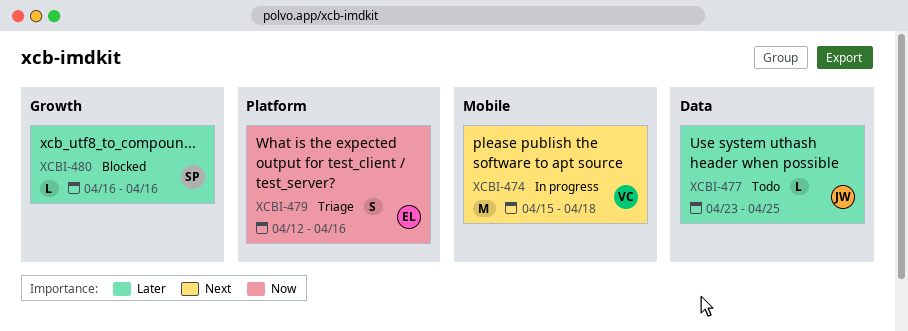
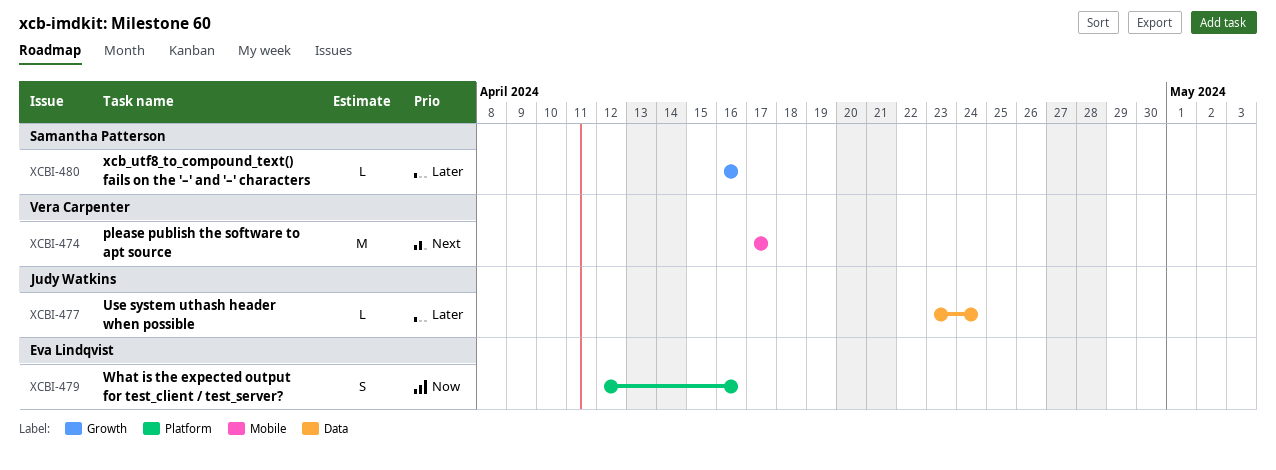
XCBI-474, start: Apr 15 -> Apr 17
XCBI-474, due: Apr 18 -> Apr 17
XCBI-477, due: Apr 25 -> Apr 24

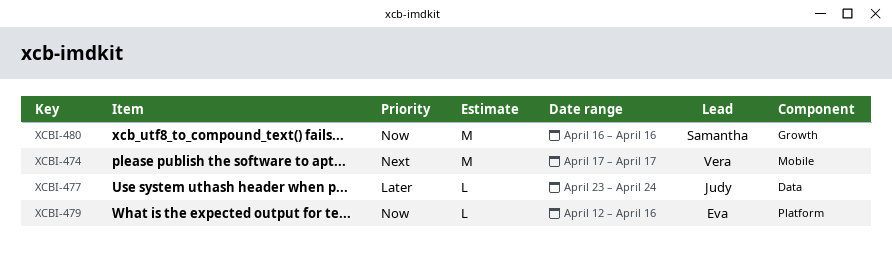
XCBI-479, estimate: S -> L
XCBI-480, priority: Later -> Now
XCBI-480, estimate: L -> M

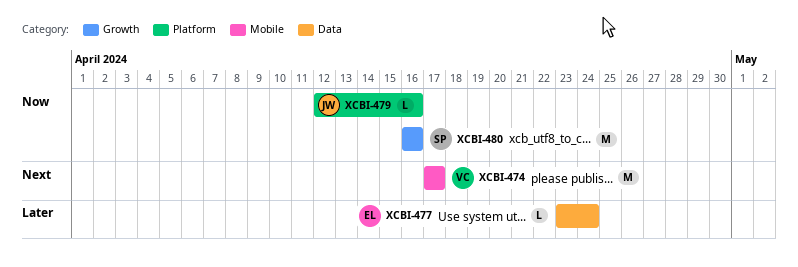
XCBI-477, owner: Judy -> Eva
XCBI-479, owner: Eva -> Judy

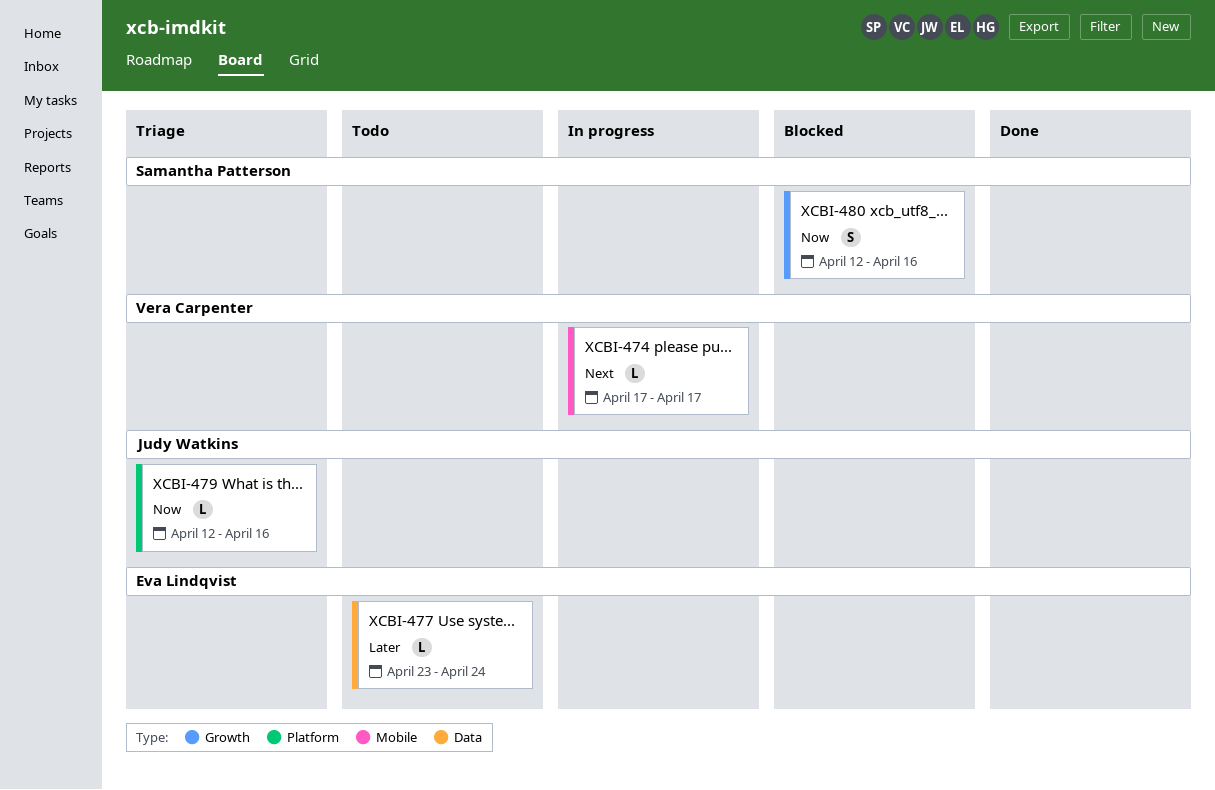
XCBI-474, estimate: M -> L
XCBI-480, estimate: M -> S
XCBI-480, start: Apr 16 -> Apr 12

